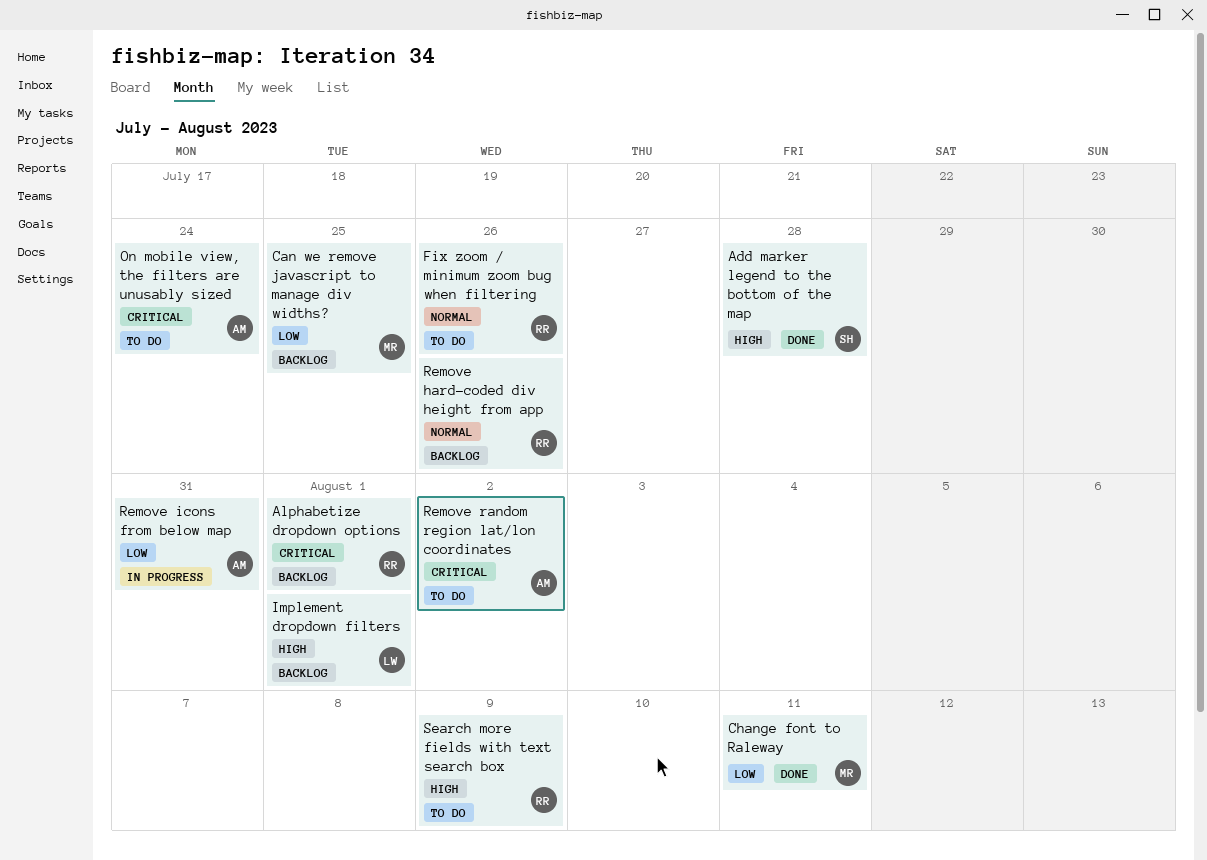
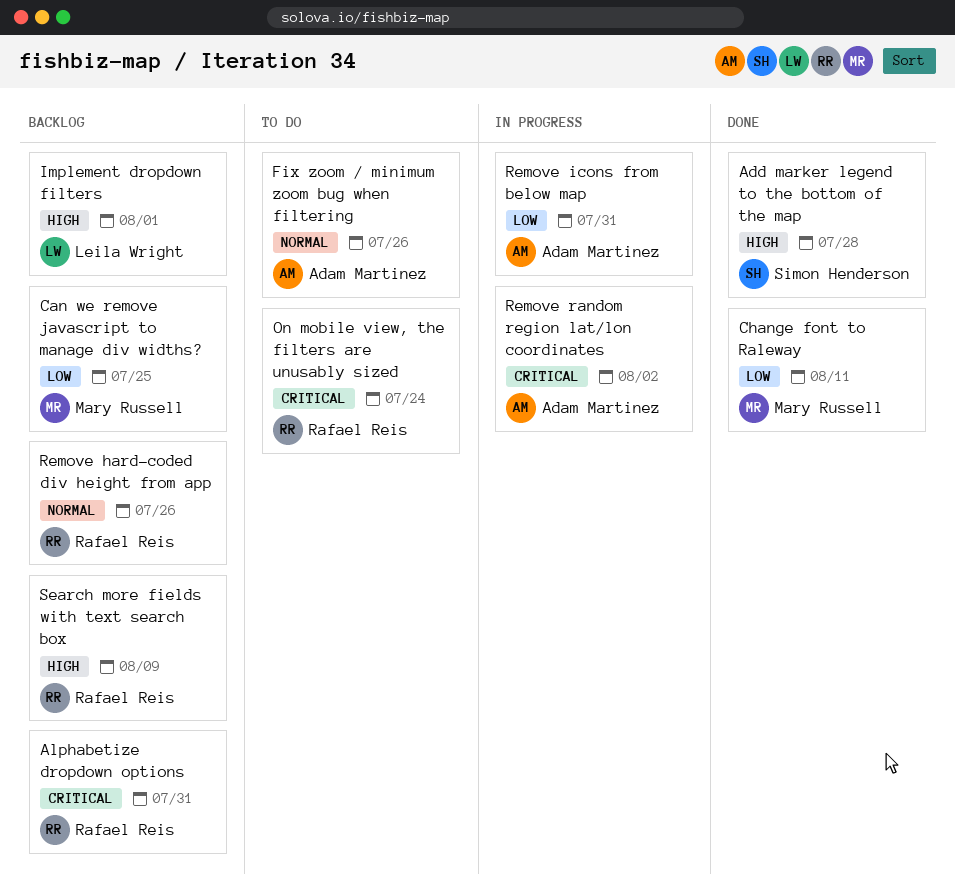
Alphabetize dropdown options, due: Aug 1 -> Jul 31
Fix zoom / minimum zoom bug when filtering, owner: Rafael Reis -> Adam Martinez
On mobile view, the filters are unusably sized, owner: Adam Martinez -> Rafael Reis
Remove random region lat/lon coordinates, status: To do -> In progress
Search more fields with text search box, status: To do -> Backlog

